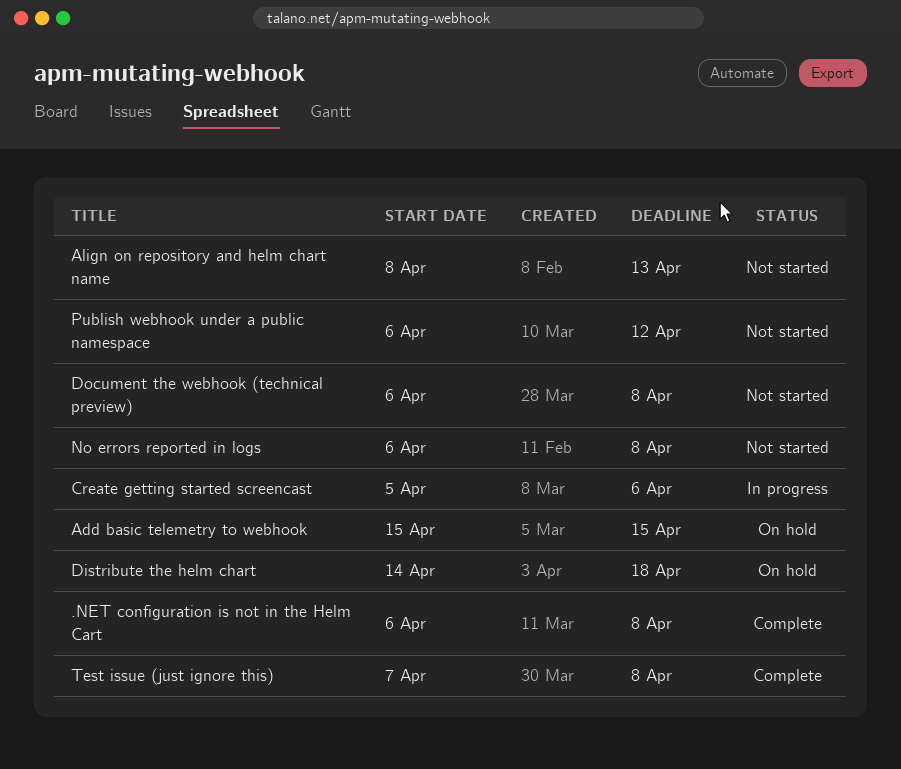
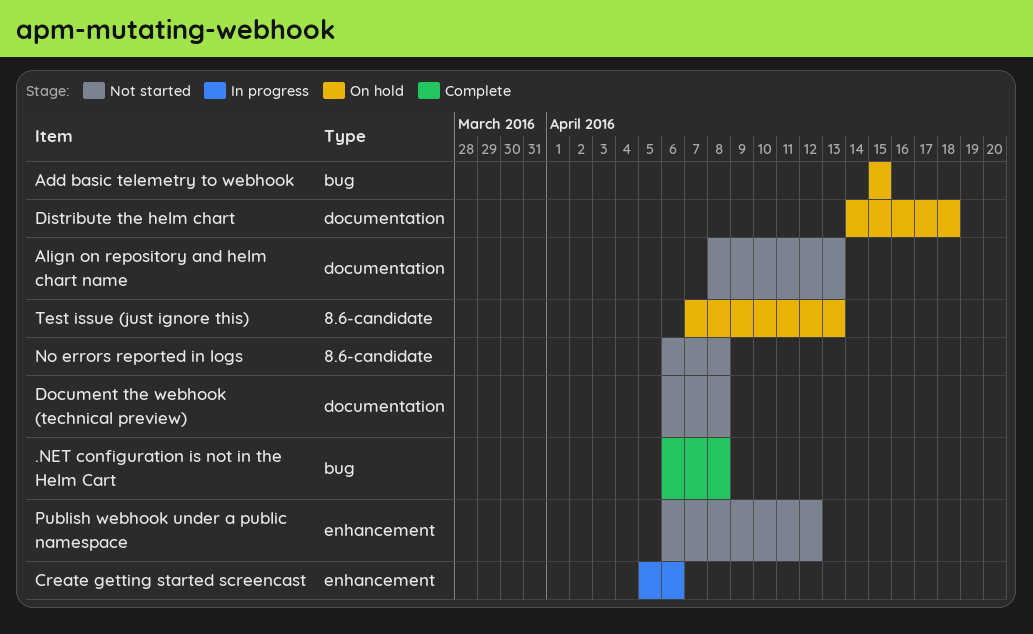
Test issue (just ignore this), status: Complete -> On hold
Test issue (just ignore this), due: Apr 8 -> Apr 13

